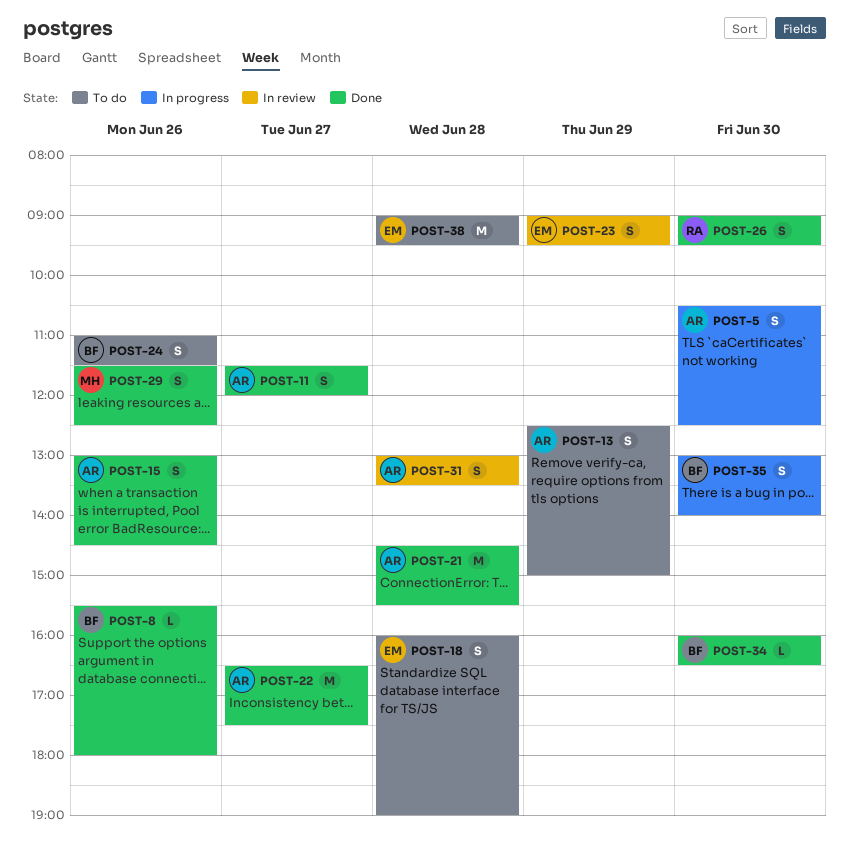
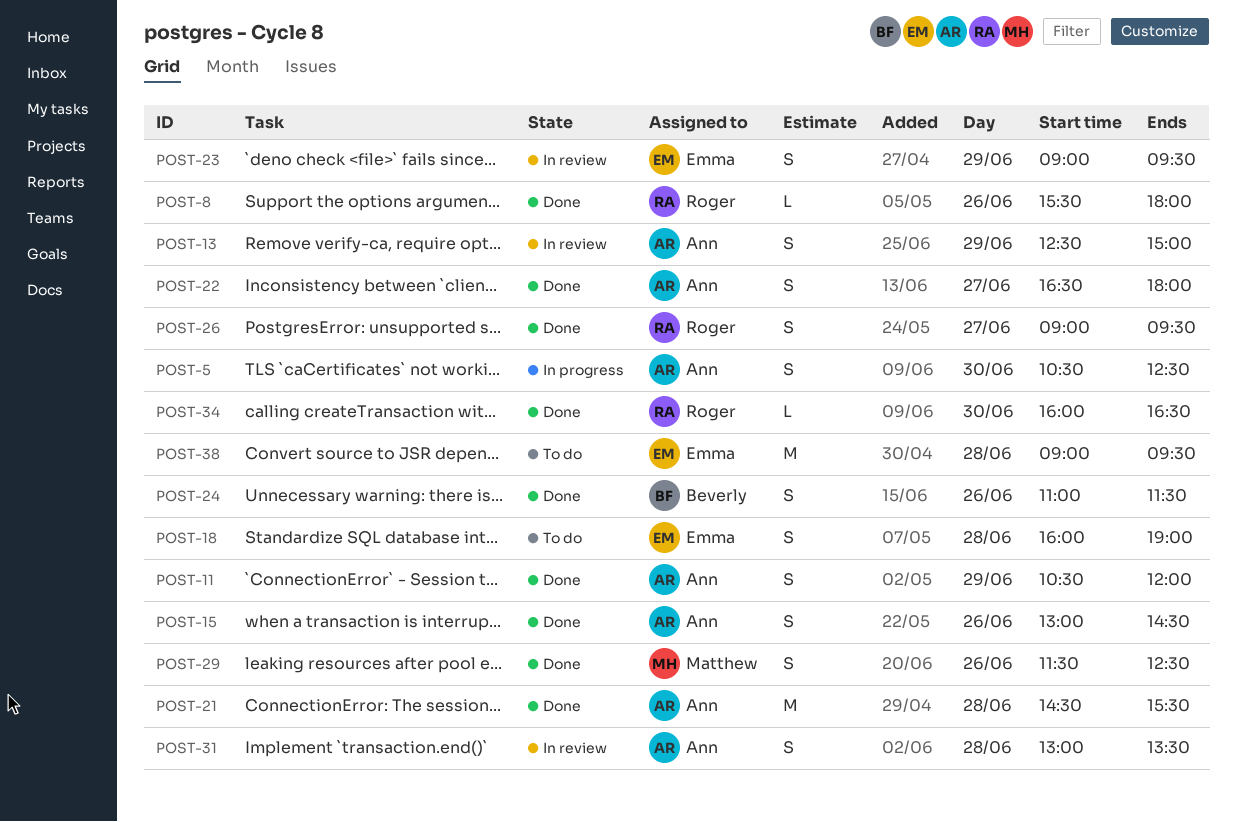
POST-8, owner: Beverly -> Roger
POST-11, day: Jun 27 -> Jun 29
POST-11, begins: 11:30 -> 10:30
POST-13, status: To do -> In review
POST-22, estimate: M -> S
POST-22, ends: 17:30 -> 18:00
POST-24, status: To do -> Done
POST-26, day: Jun 30 -> Jun 27
POST-34, owner: Beverly -> Roger
POST-35: present -> none

